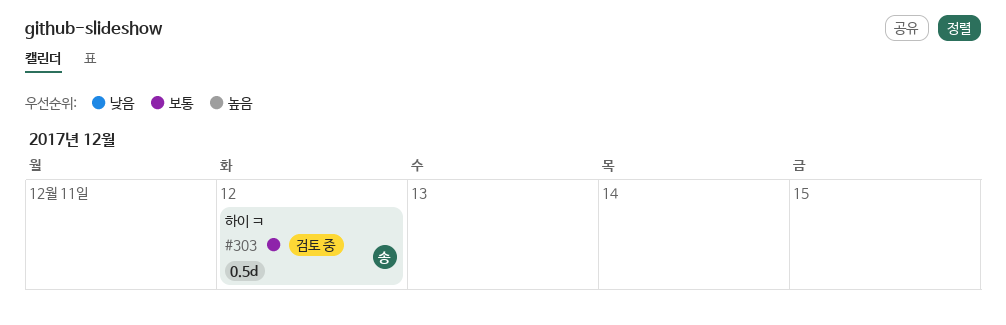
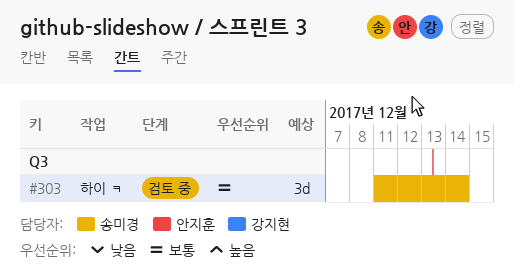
#303, estimate: 0.5d -> 3d
#303, due: Dec 12 -> Dec 14

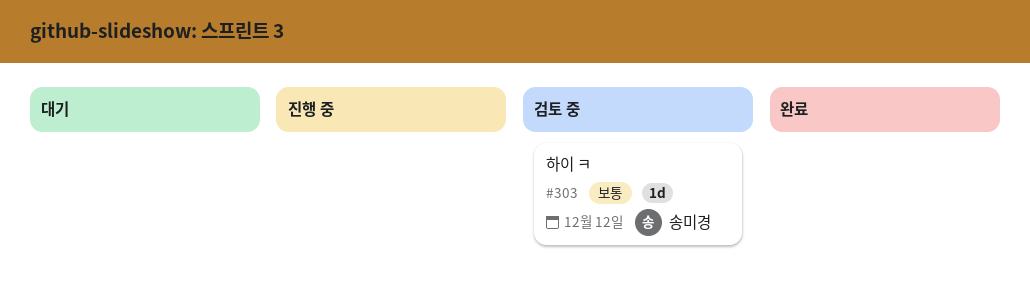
#303, estimate: 3d -> 1d
#303, due: Dec 14 -> Dec 12

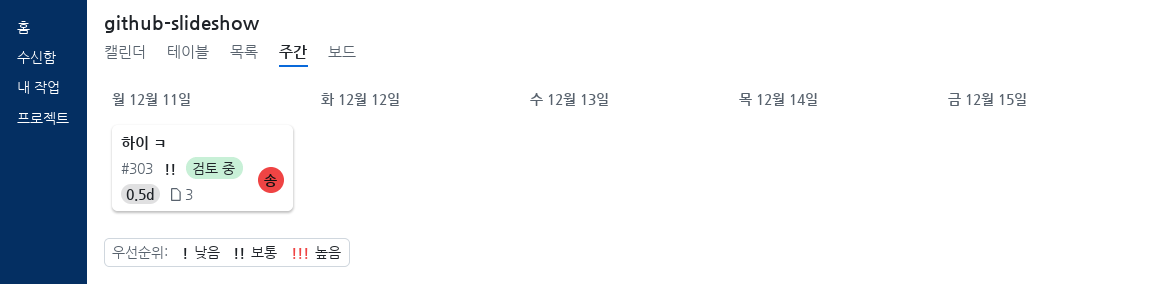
#303, estimate: 1d -> 0.5d
#303, due: Dec 12 -> Dec 11

